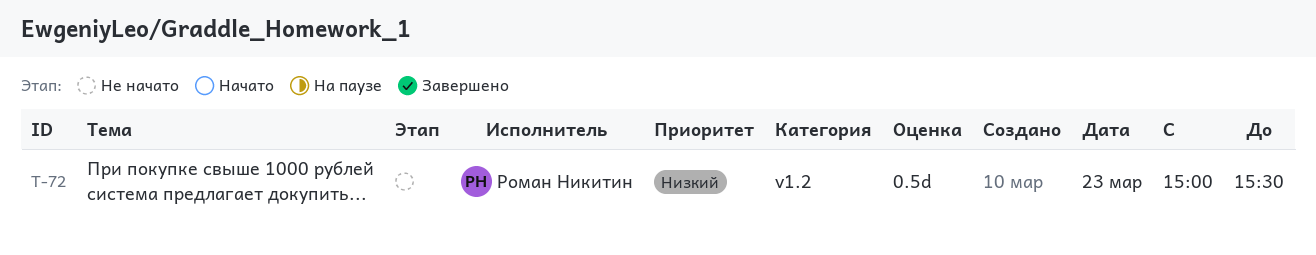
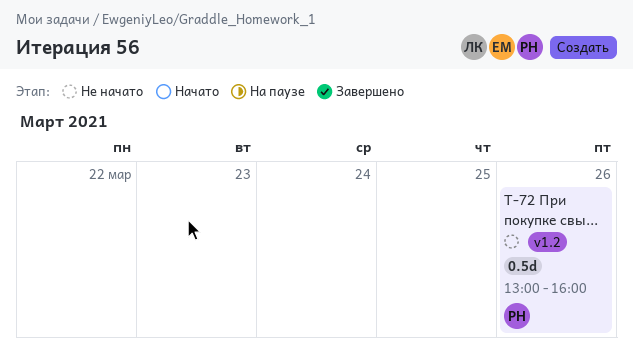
T-72, day: Mar 23 -> Mar 26
T-72, begins: 15:00 -> 13:00
T-72, ends: 15:30 -> 16:00

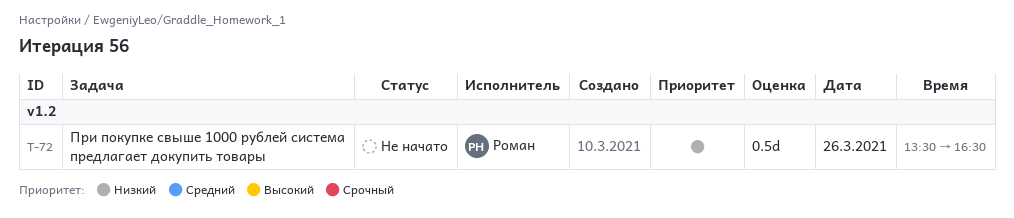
T-72, begins: 13:00 -> 13:30
T-72, ends: 16:00 -> 16:30

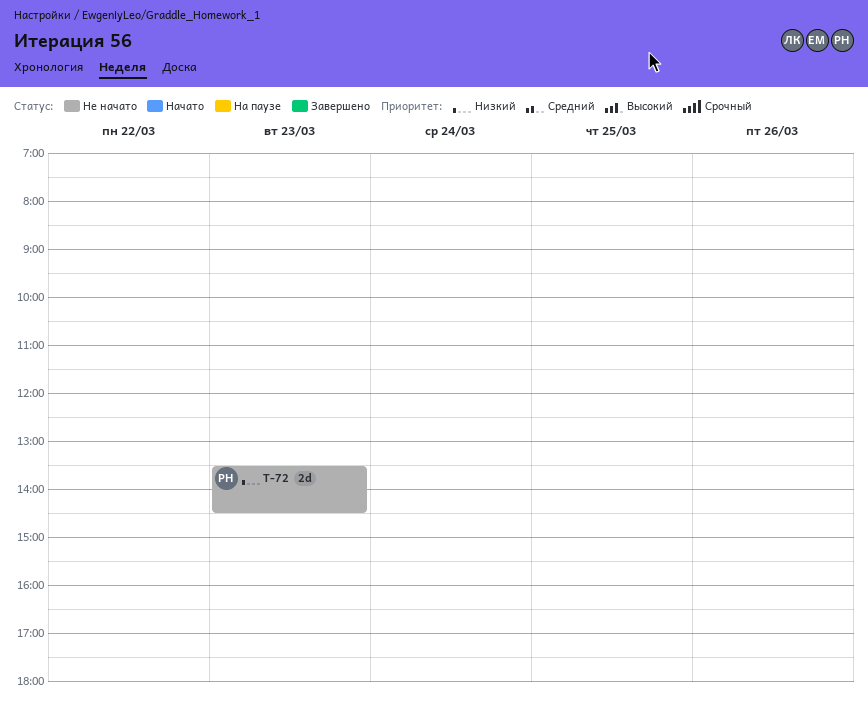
T-72, estimate: 0.5d -> 2d
T-72, day: Mar 26 -> Mar 23
T-72, ends: 16:30 -> 14:30

